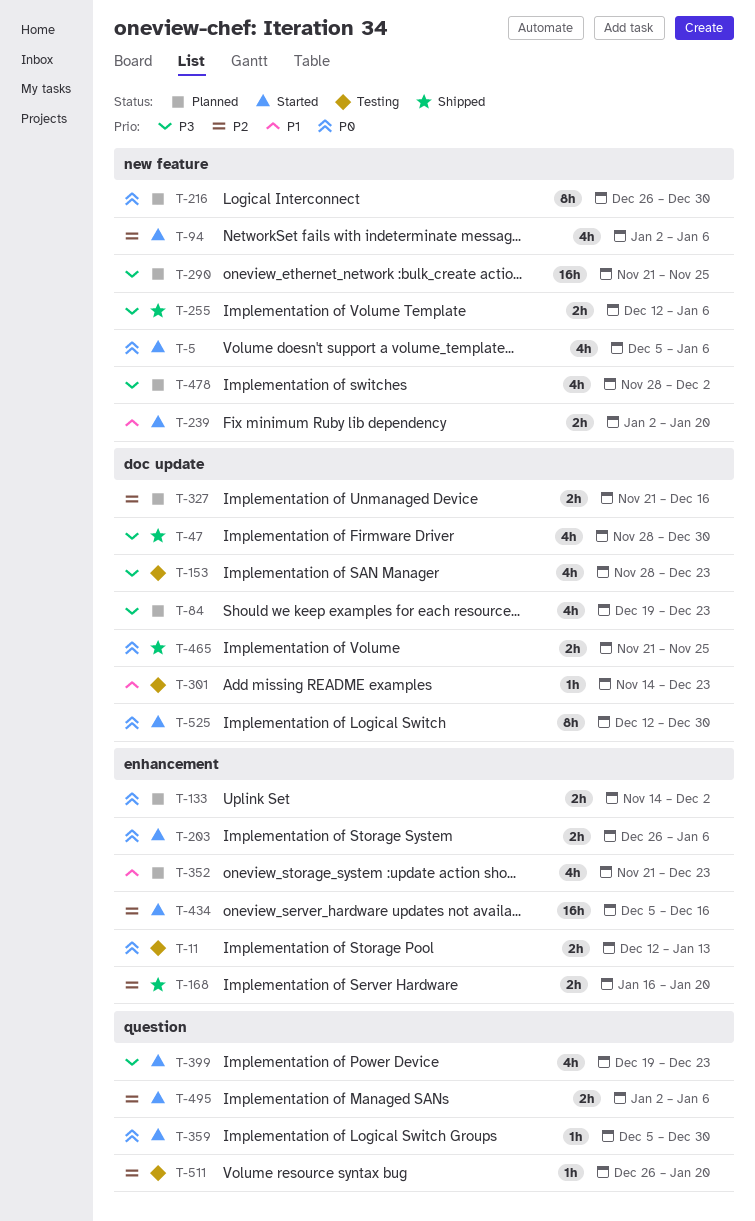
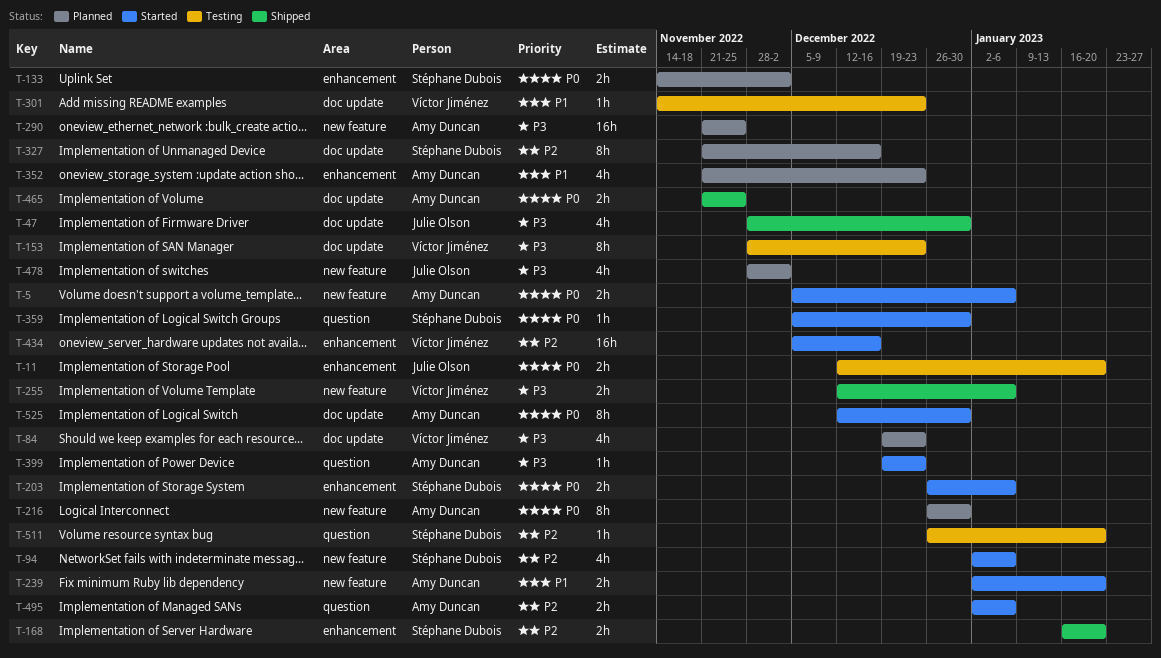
T-5, estimate: 4h -> 2h
T-11, due: Jan 13 -> Jan 20
T-153, estimate: 4h -> 8h
T-327, estimate: 2h -> 8h
T-399, estimate: 4h -> 1h

